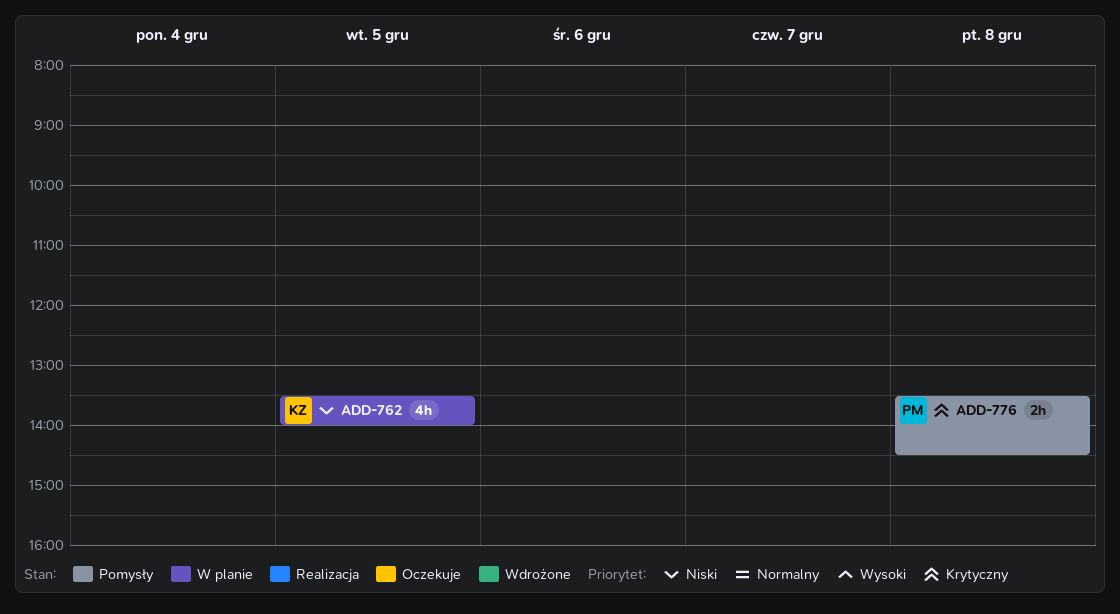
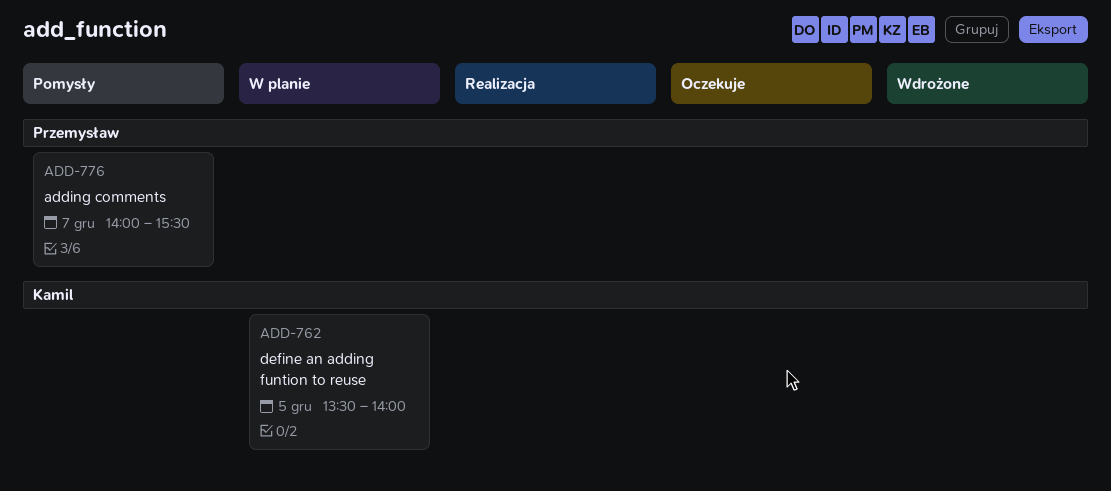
ADD-776, day: Dec 8 -> Dec 7
ADD-776, begins: 13:30 -> 14:00
ADD-776, ends: 14:30 -> 15:30

